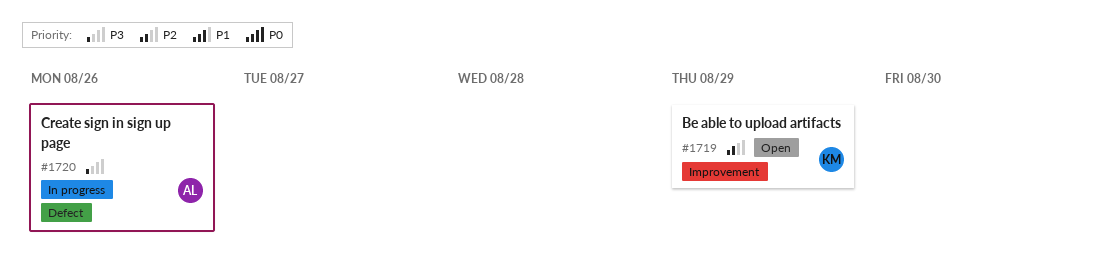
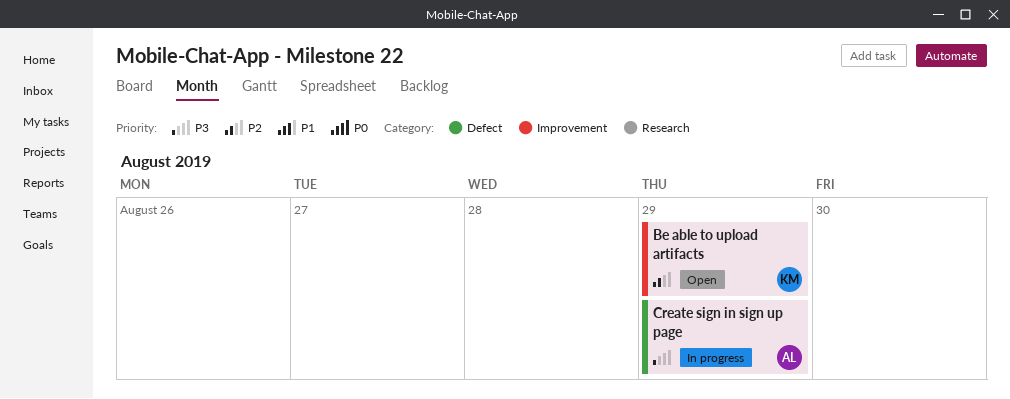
Create sign in sign up page, due: Aug 26 -> Aug 29

